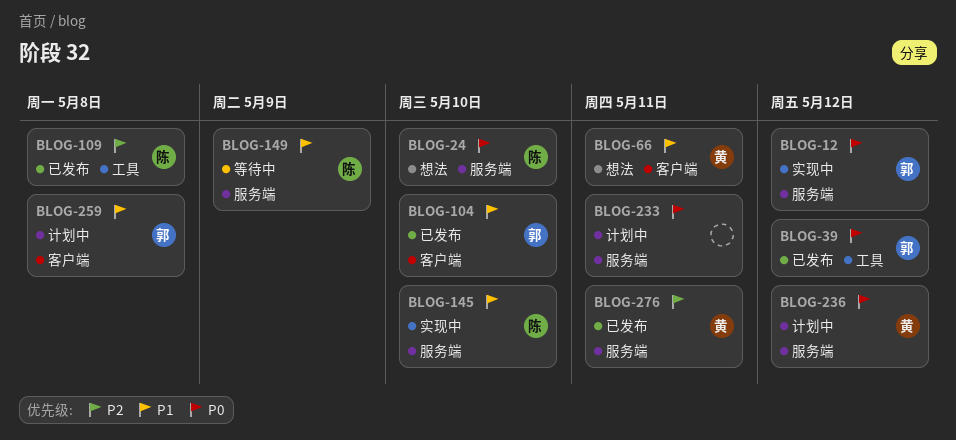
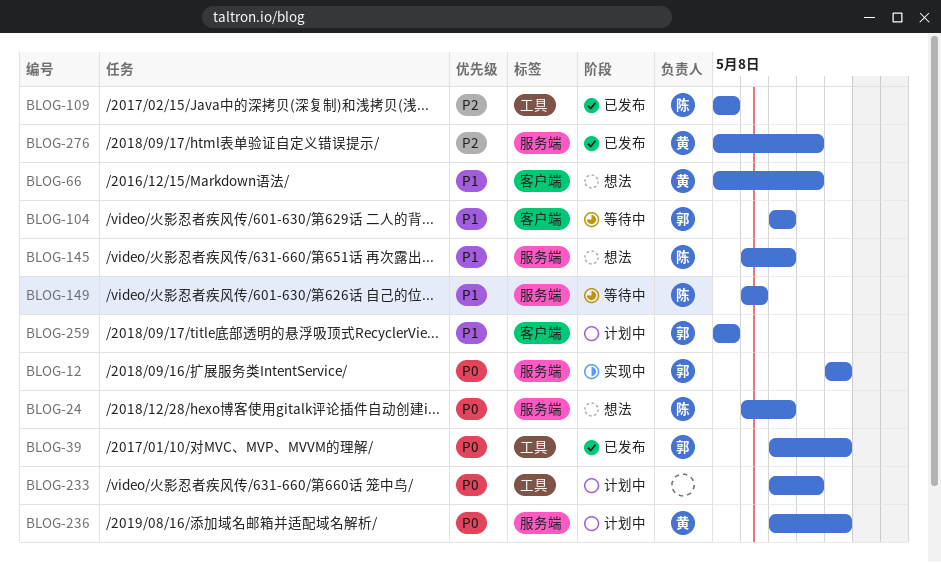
BLOG-104, status: 已发布 -> 等待中
BLOG-145, status: 实现中 -> 想法
BLOG-233, label: 服务端 -> 工具

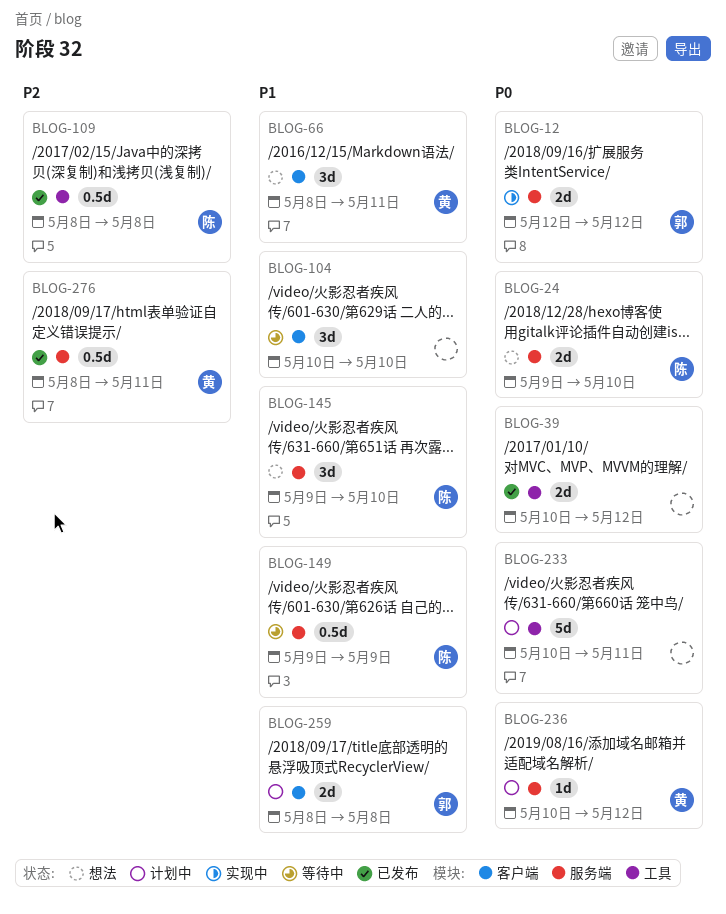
BLOG-39, owner: 郭 -> none
BLOG-104, owner: 郭 -> none

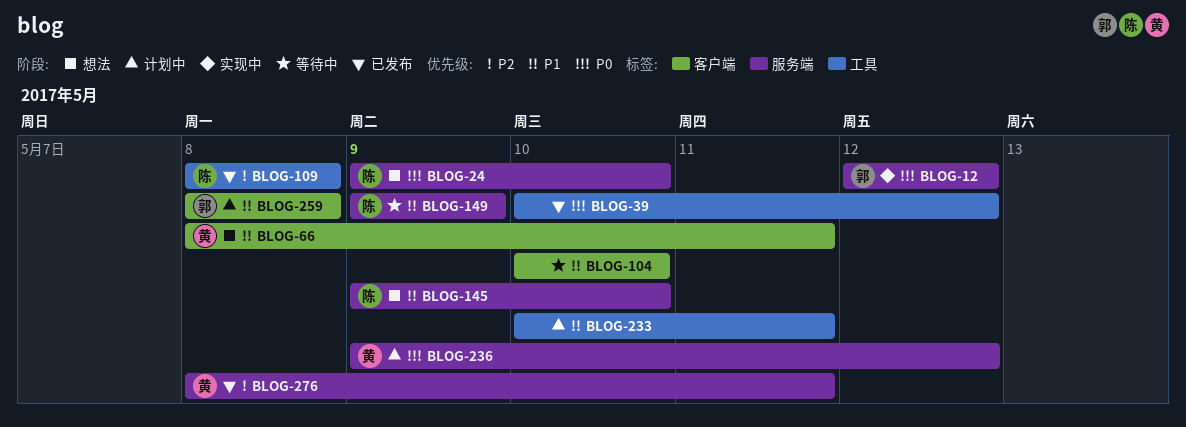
BLOG-233, priority: P0 -> P1
BLOG-236, start: May 10 -> May 9

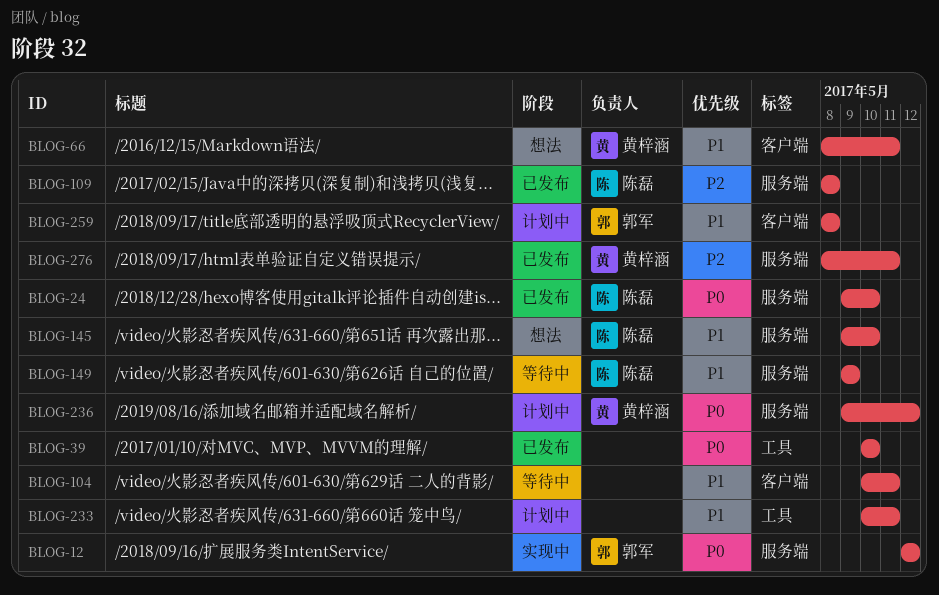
BLOG-24, status: 想法 -> 已发布
BLOG-39, due: May 12 -> May 10
BLOG-104, due: May 10 -> May 11
BLOG-109, label: 工具 -> 服务端

